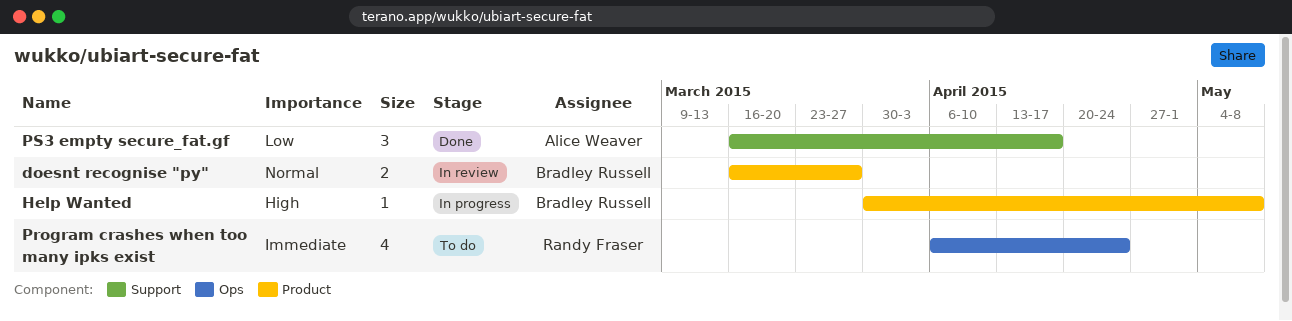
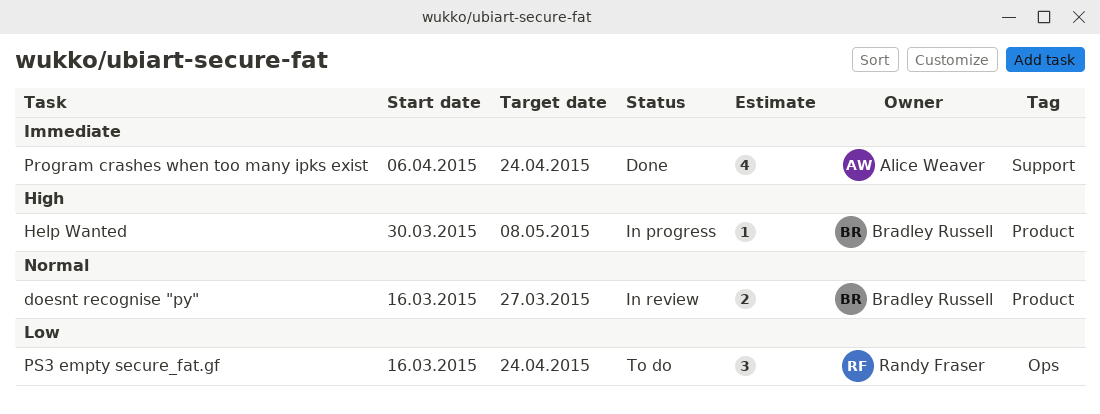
Program crashes when too many ipks exist, status: To do -> Done
Program crashes when too many ipks exist, owner: Randy Fraser -> Alice Weaver
Program crashes when too many ipks exist, label: Ops -> Support
PS3 empty secure_fat.gf, status: Done -> To do
PS3 empty secure_fat.gf, owner: Alice Weaver -> Randy Fraser
PS3 empty secure_fat.gf, label: Support -> Ops
PS3 empty secure_fat.gf, due: Apr 17 -> Apr 24

